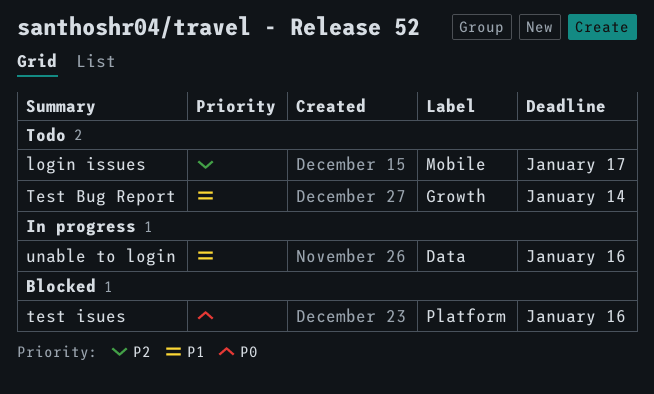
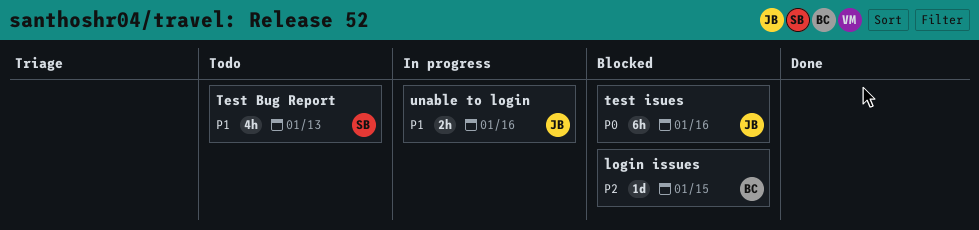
login issues, status: Todo -> Blocked
login issues, due: Jan 17 -> Jan 15
Test Bug Report, due: Jan 14 -> Jan 13

